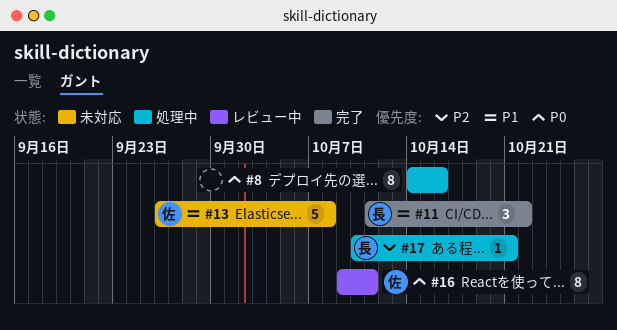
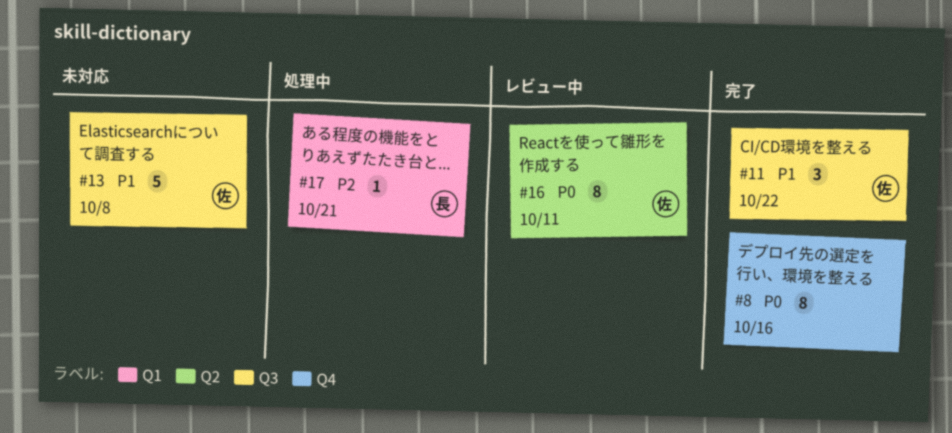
#8, status: 処理中 -> 完了
#11, owner: 長 -> 佐

